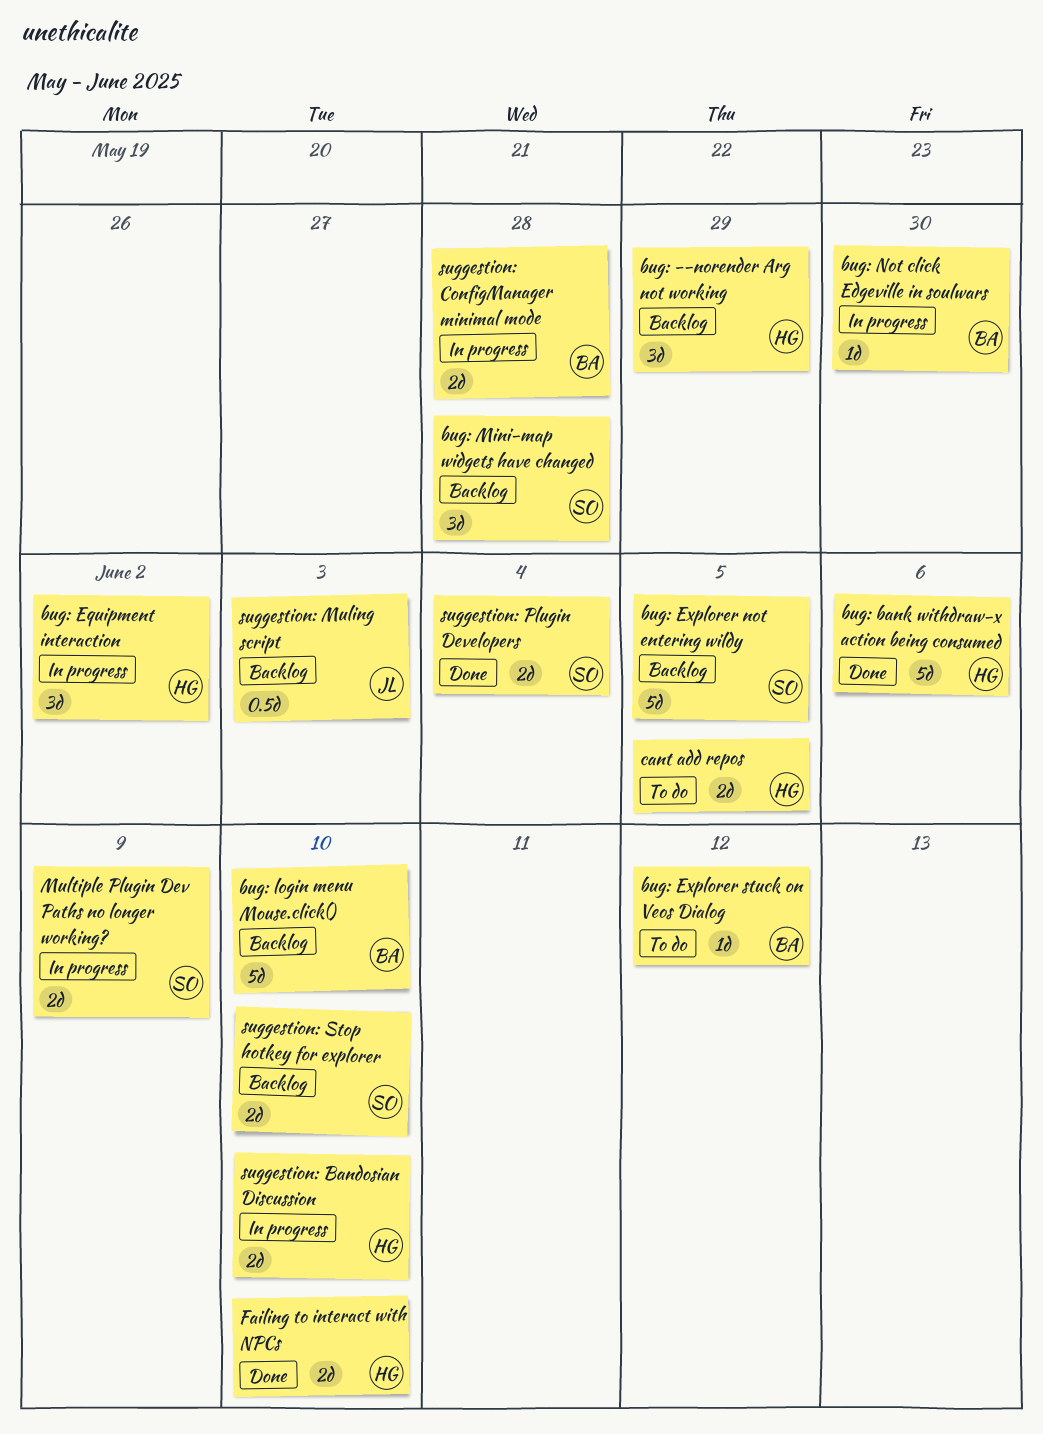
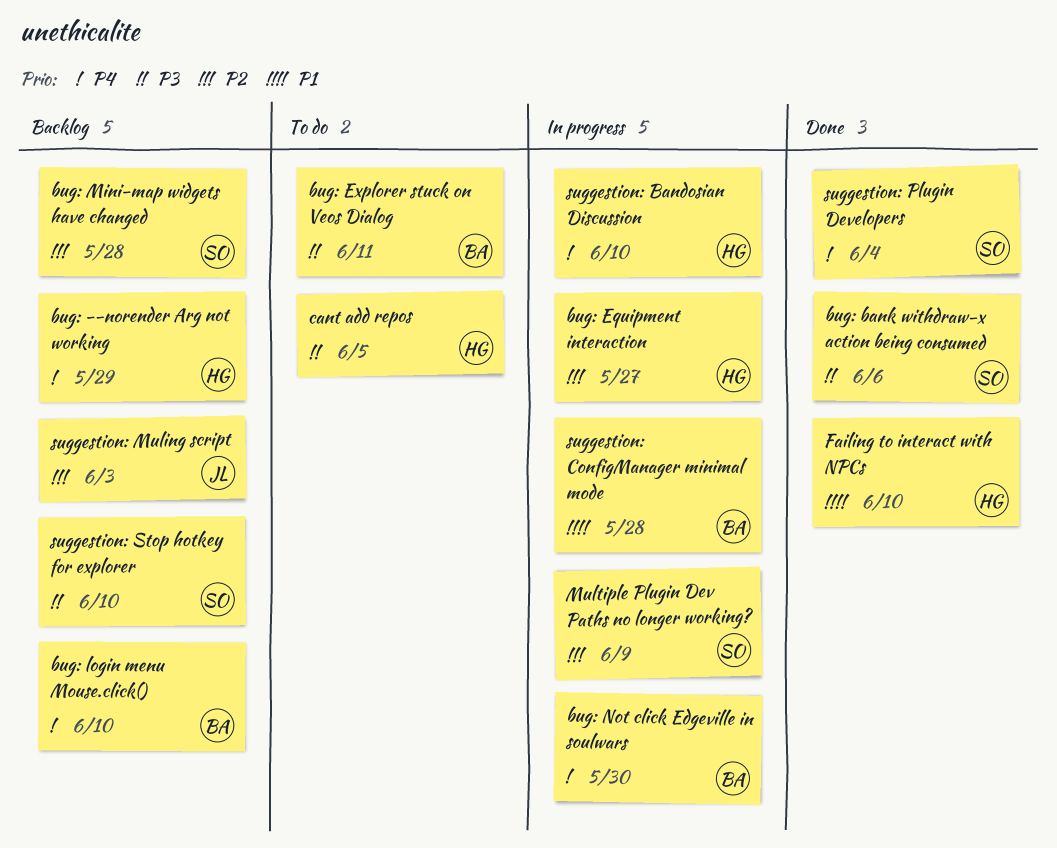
bug: bank withdraw-x action being consumed, owner: HG -> SO
bug: Equipment interaction, due: Jun 2 -> May 27
bug: Explorer not entering wildy: present -> none
bug: Explorer stuck on Veos Dialog, due: Jun 12 -> Jun 11

